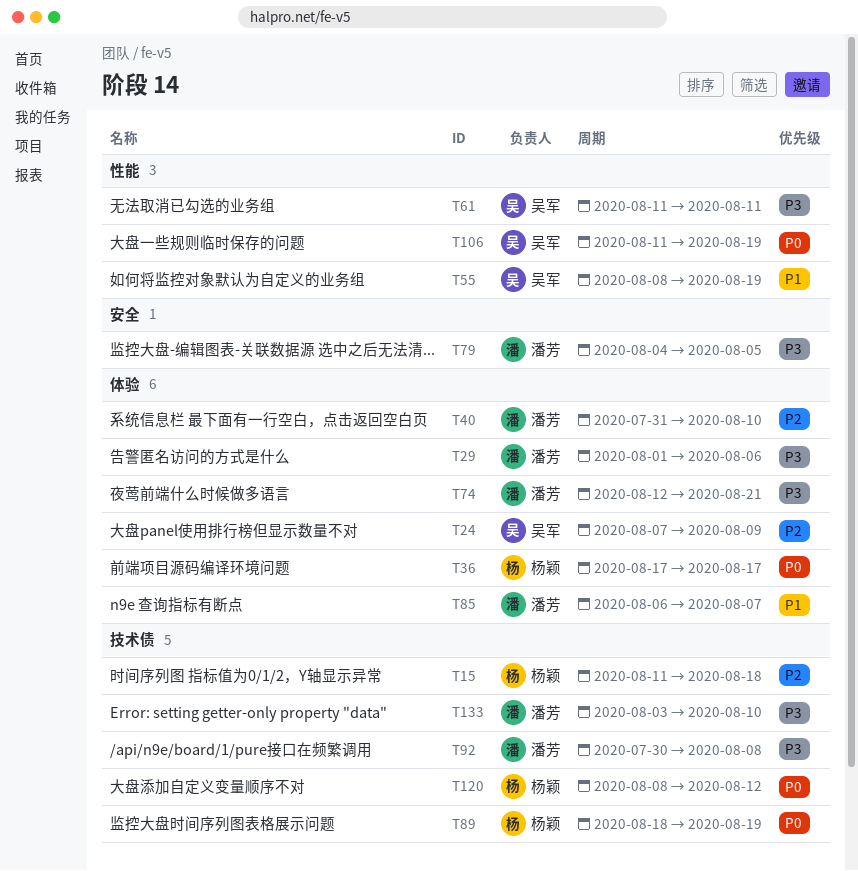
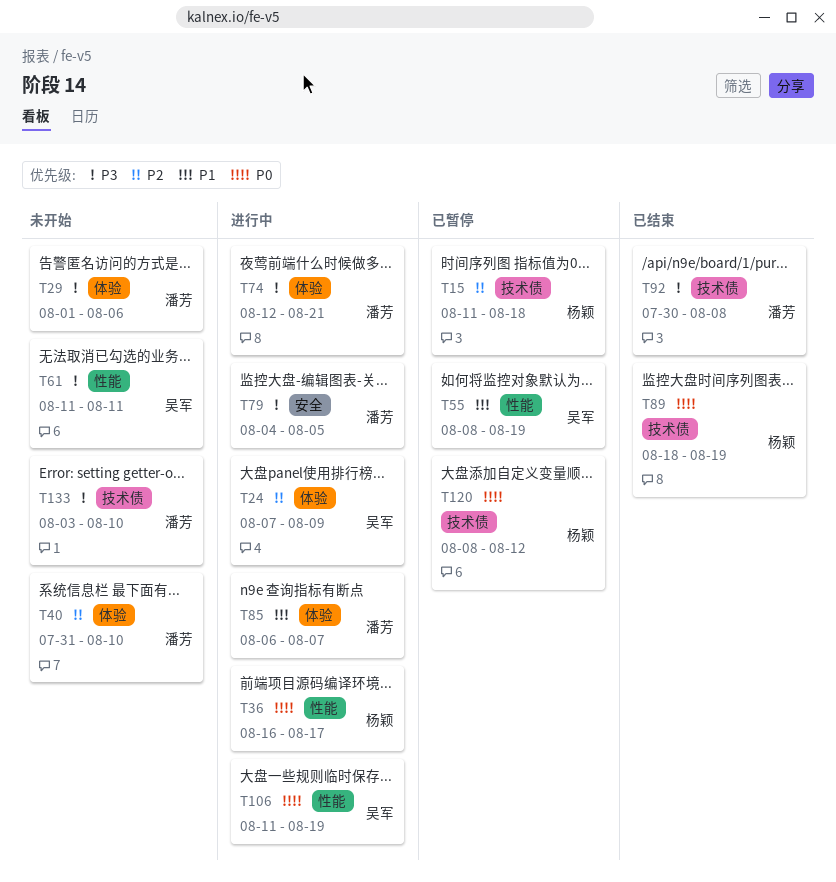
T36, label: 体验 -> 性能
T36, start: Aug 17 -> Aug 16

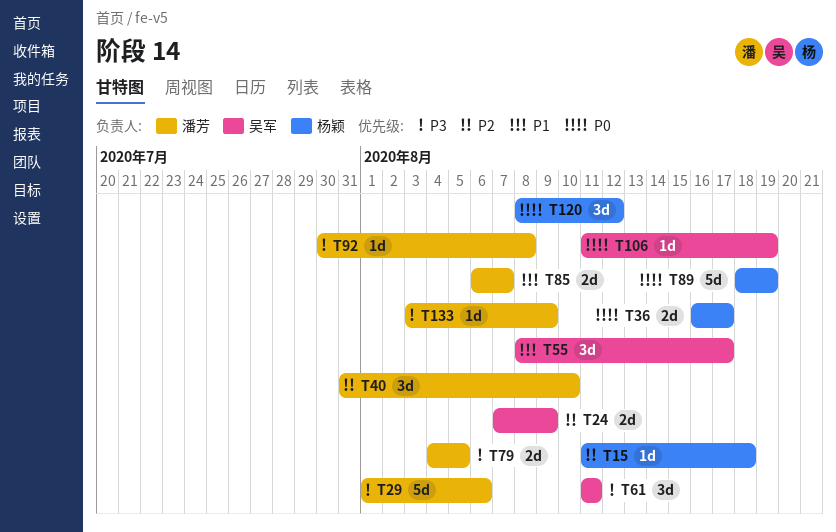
T55, due: Aug 19 -> Aug 17
T74: present -> none
T133, due: Aug 10 -> Aug 9

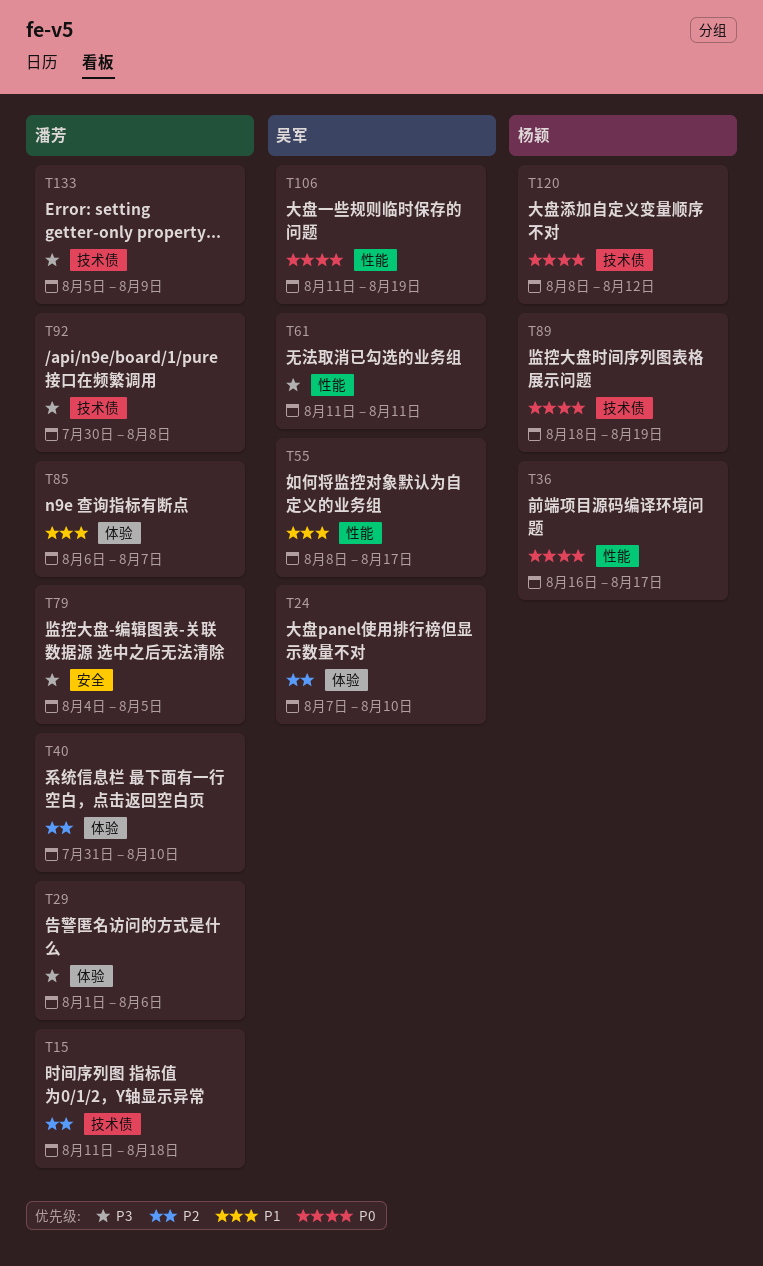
T15, owner: 杨颖 -> 潘芳
T24, due: Aug 9 -> Aug 10
T133, start: Aug 3 -> Aug 5

